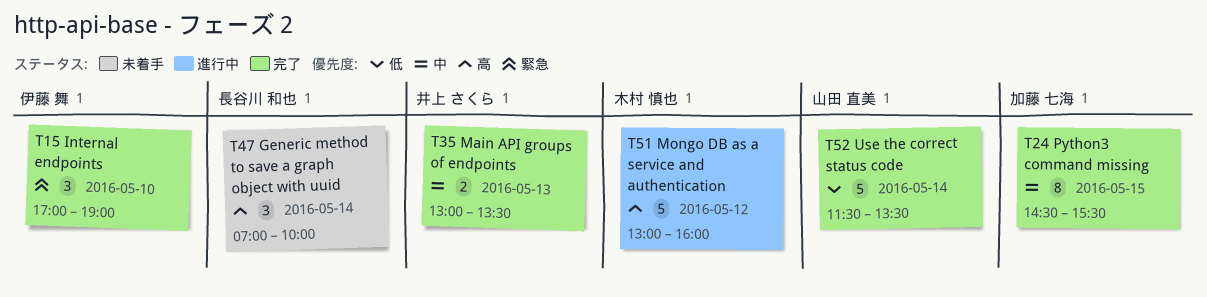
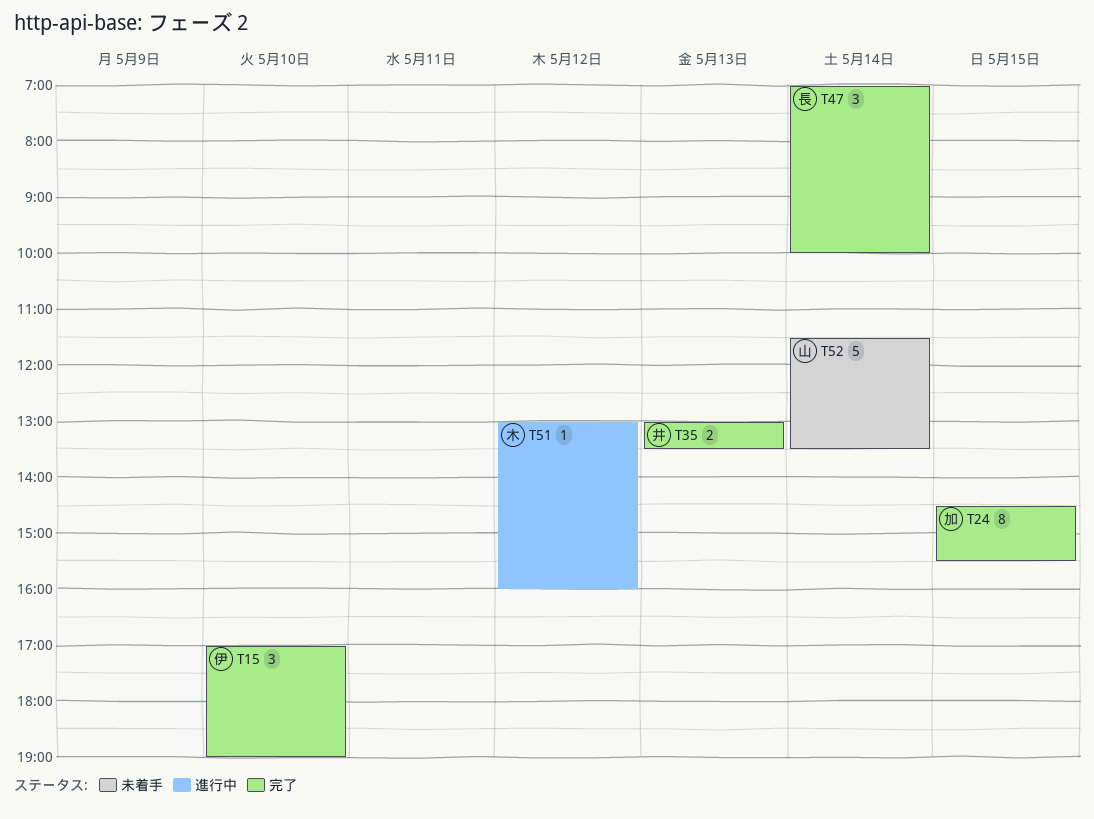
T47, status: 未着手 -> 完了
T51, estimate: 5 -> 1
T52, status: 完了 -> 未着手

